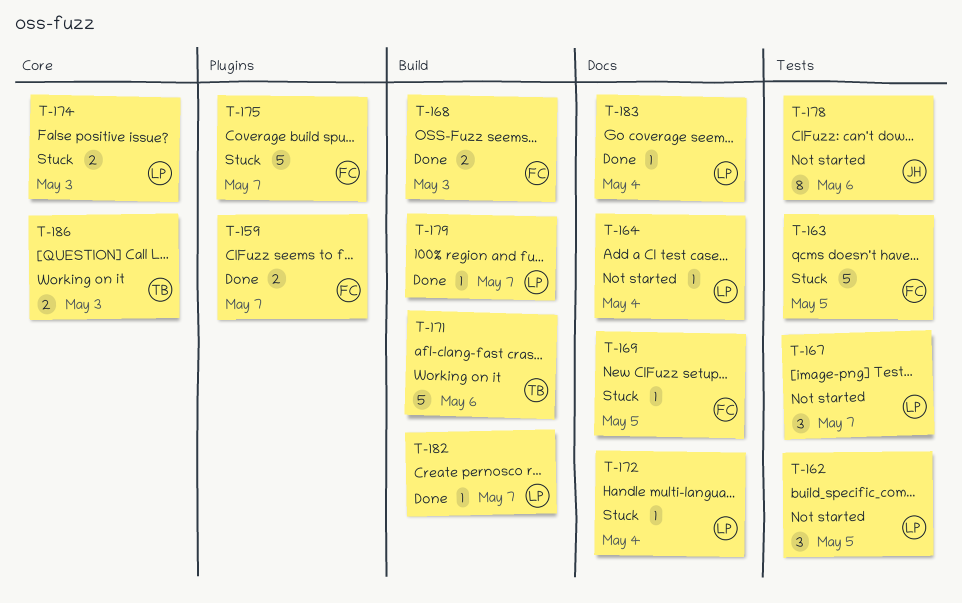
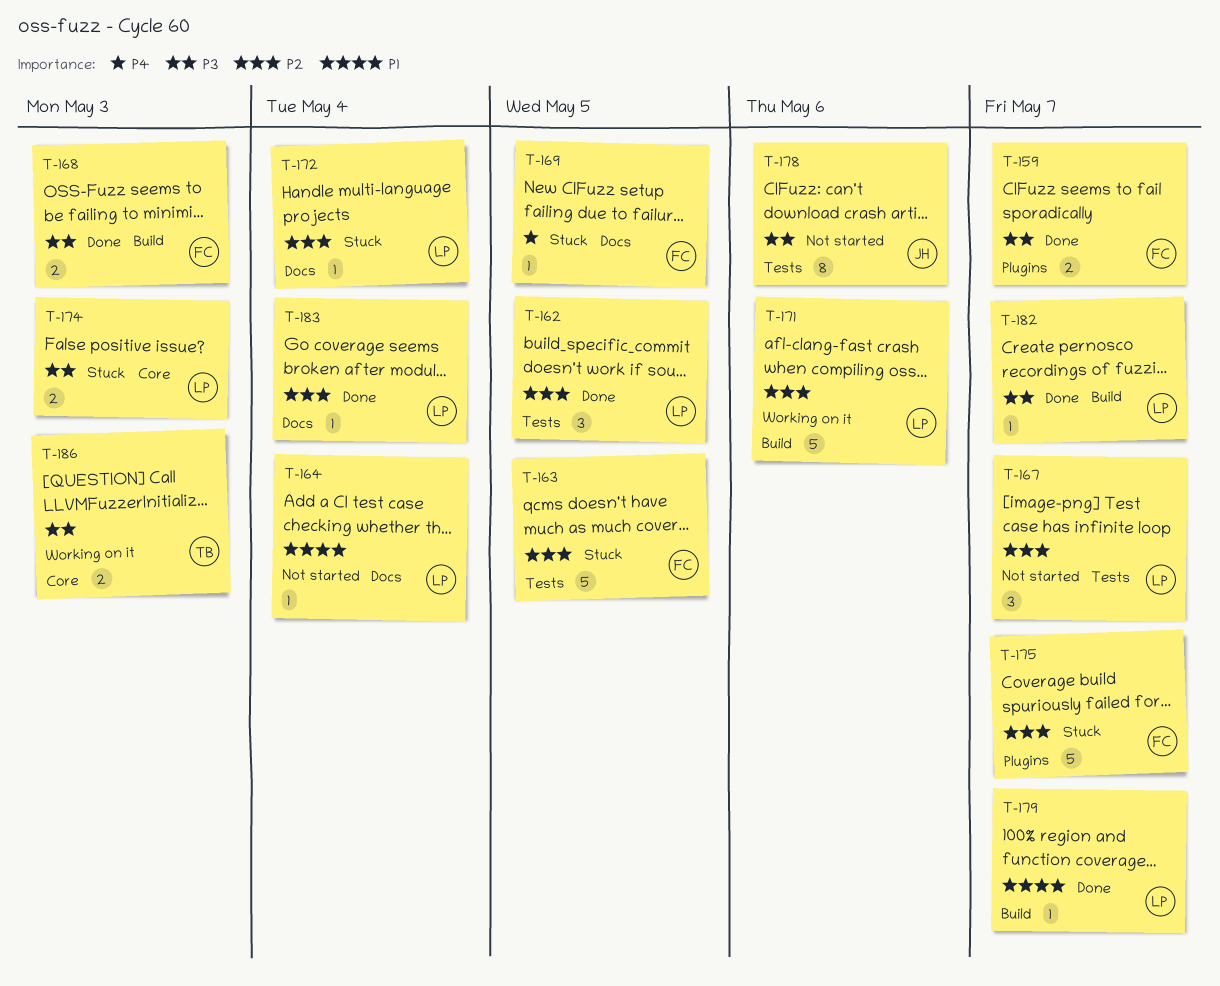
T-162, status: Not started -> Done
T-171, owner: TB -> LP

